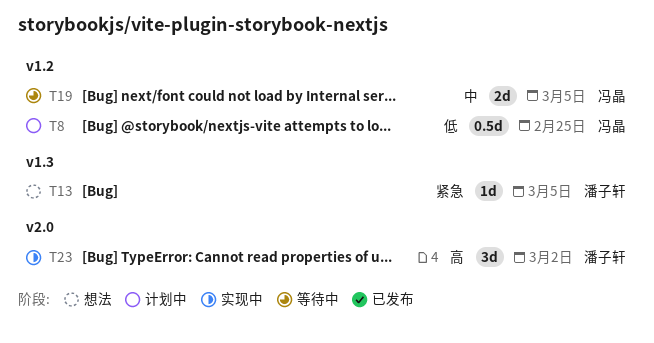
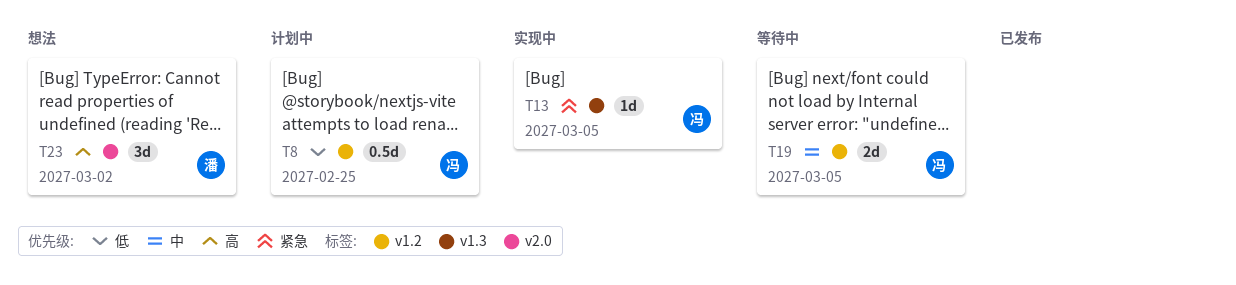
T13, status: 想法 -> 实现中
T13, owner: 潘子轩 -> 冯晶
T23, status: 实现中 -> 想法

